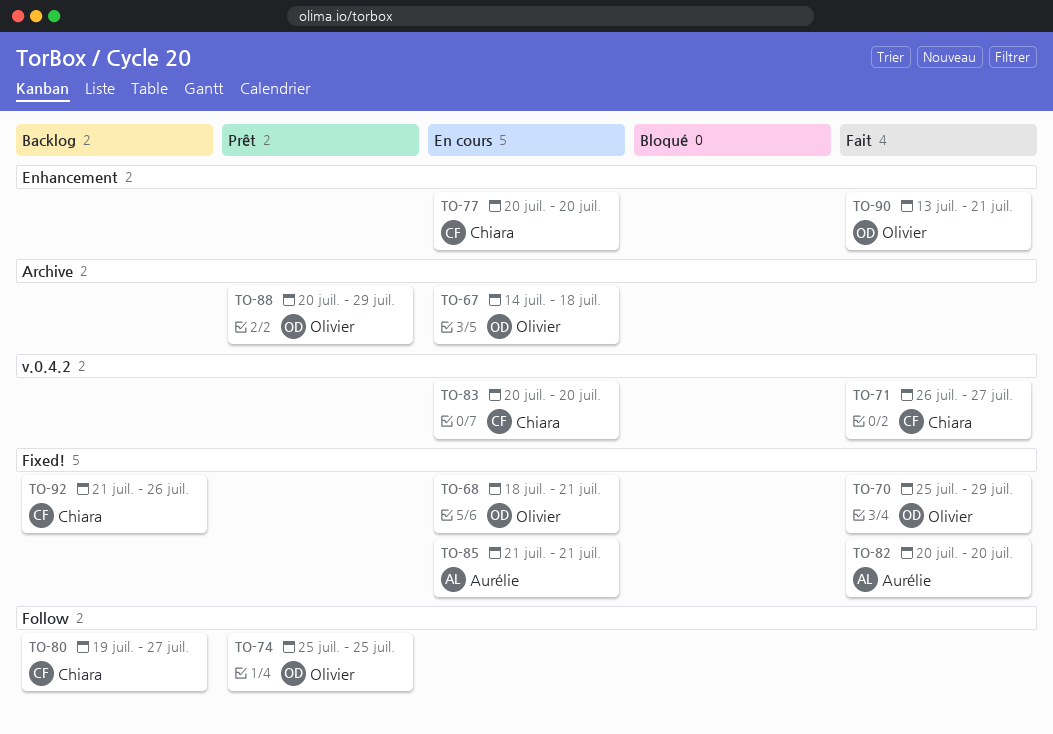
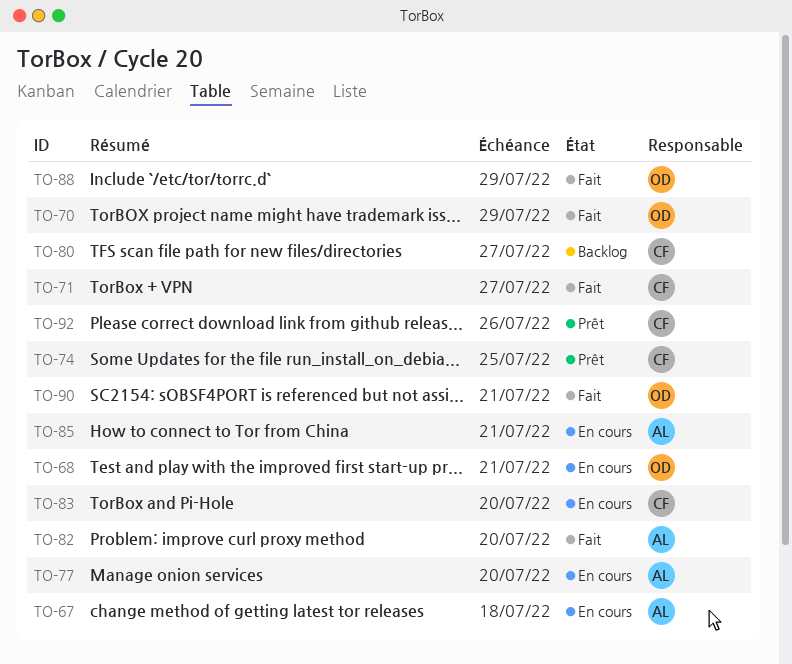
TO-67, owner: Olivier -> Aurélie
TO-74, owner: Olivier -> Chiara
TO-77, owner: Chiara -> Aurélie
TO-88, status: Prêt -> Fait
TO-92, status: Backlog -> Prêt

